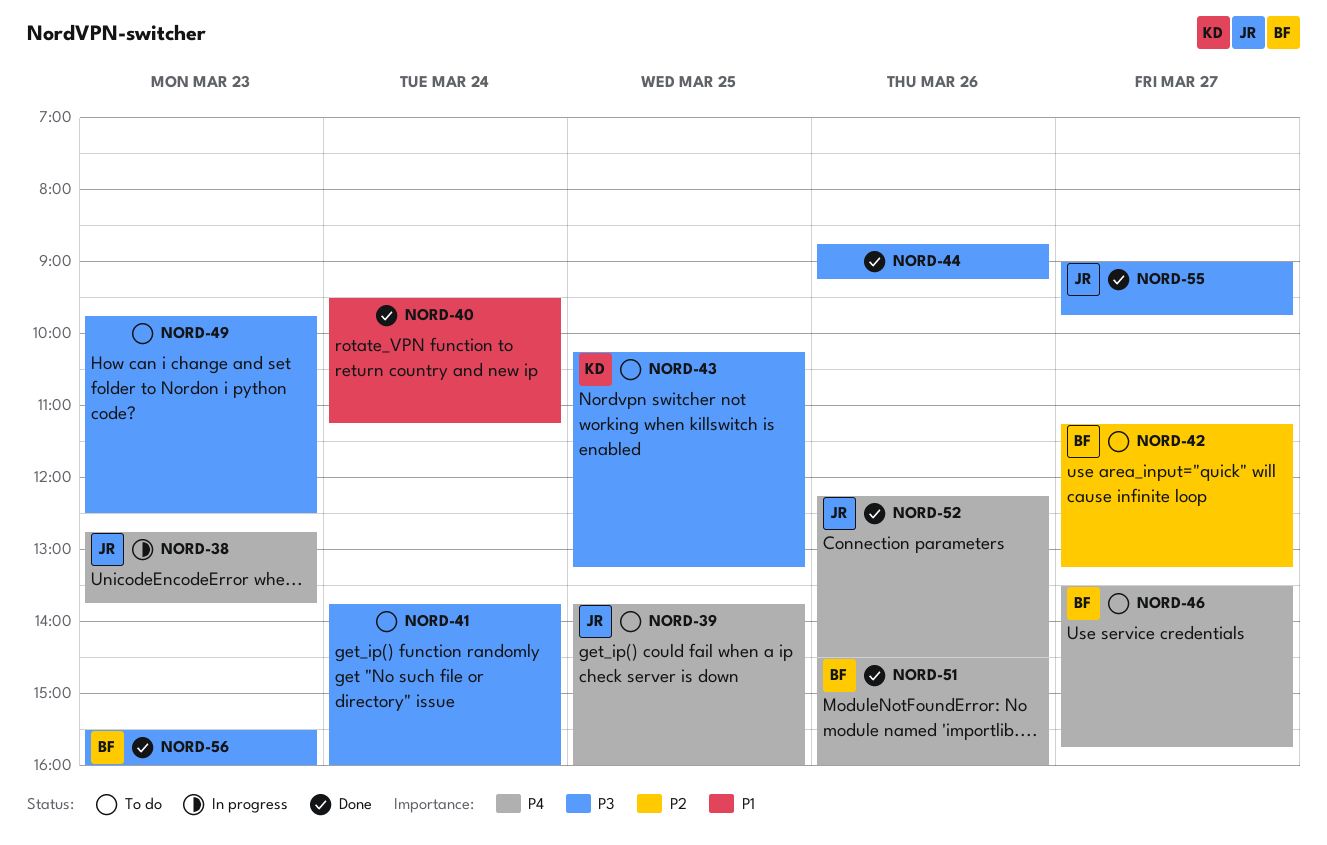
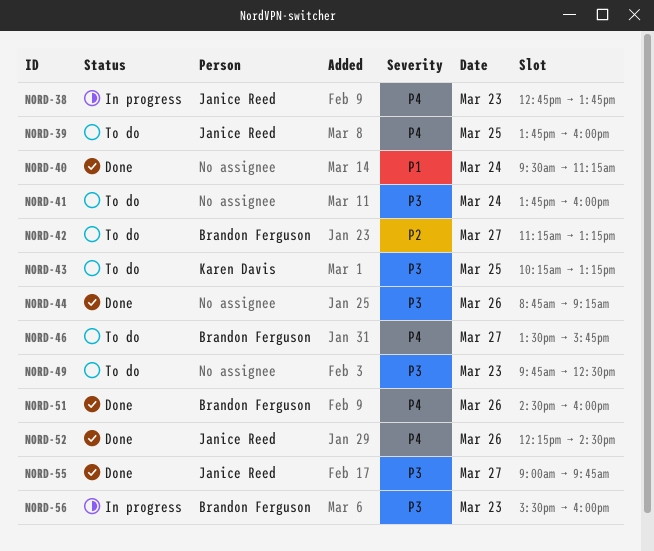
NORD-56, status: Done -> In progress

